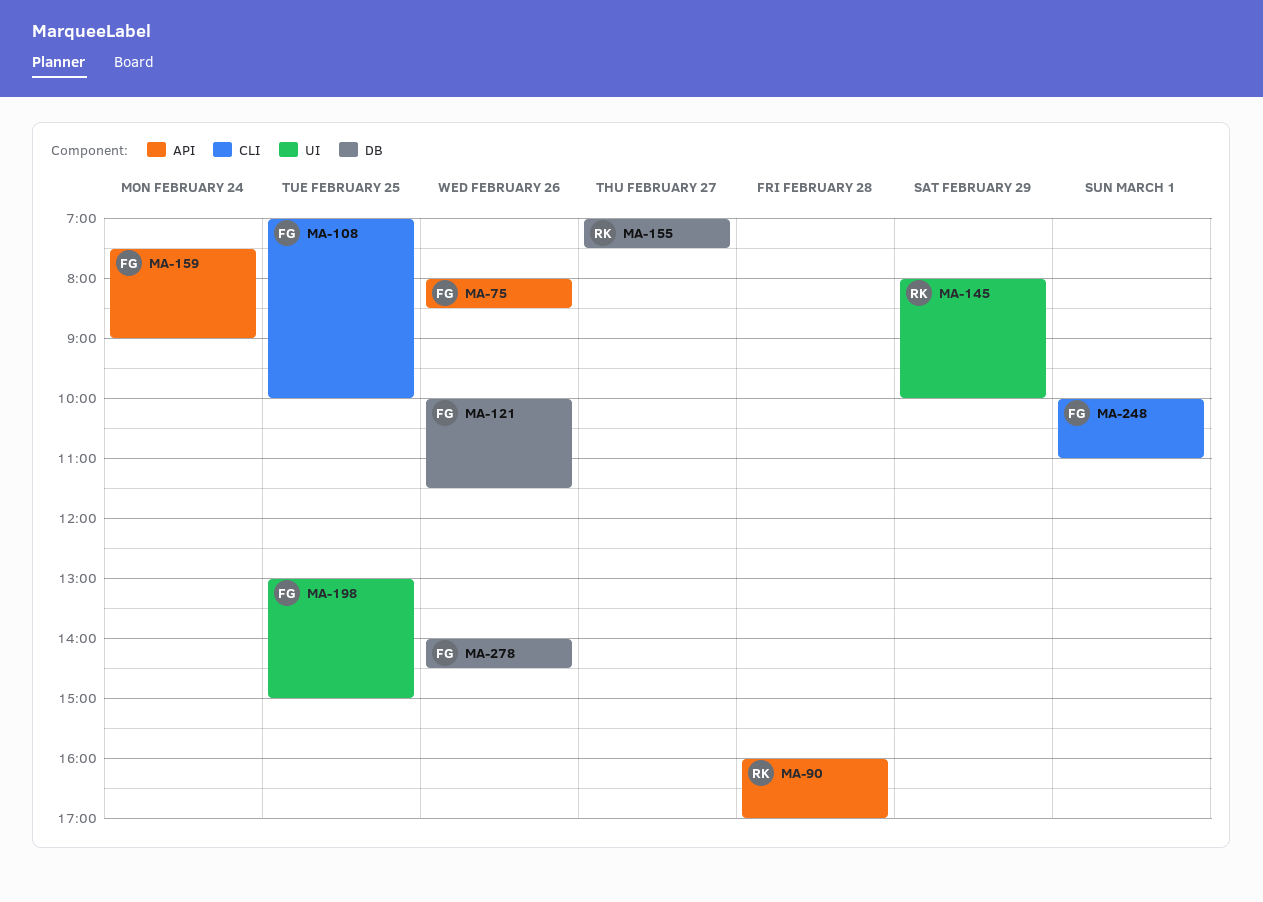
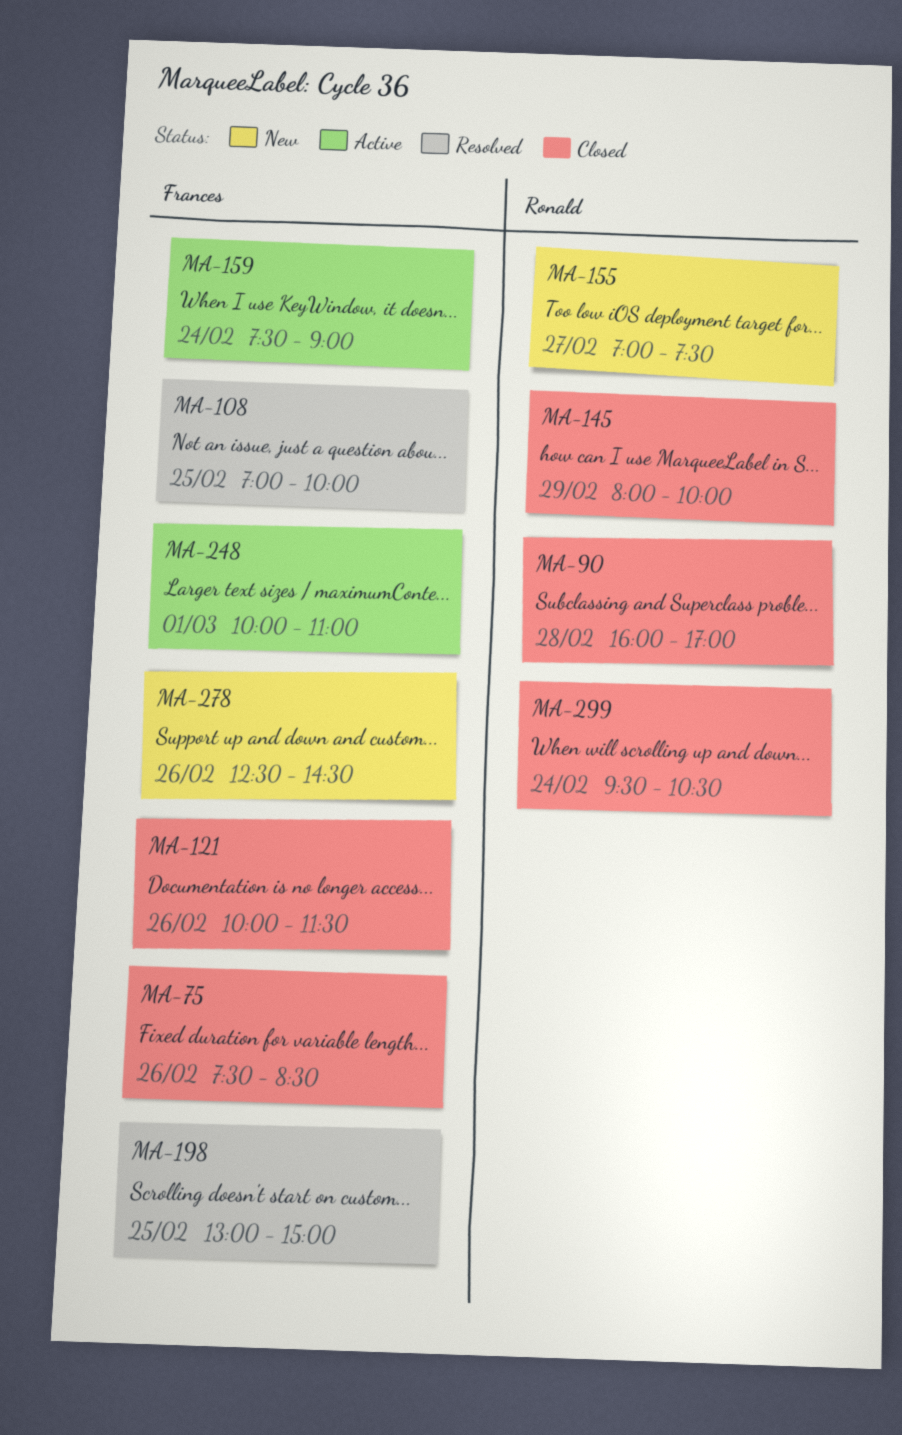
MA-75, begins: 08:00 -> 07:30
MA-278, begins: 14:00 -> 12:30
MA-299: none -> present

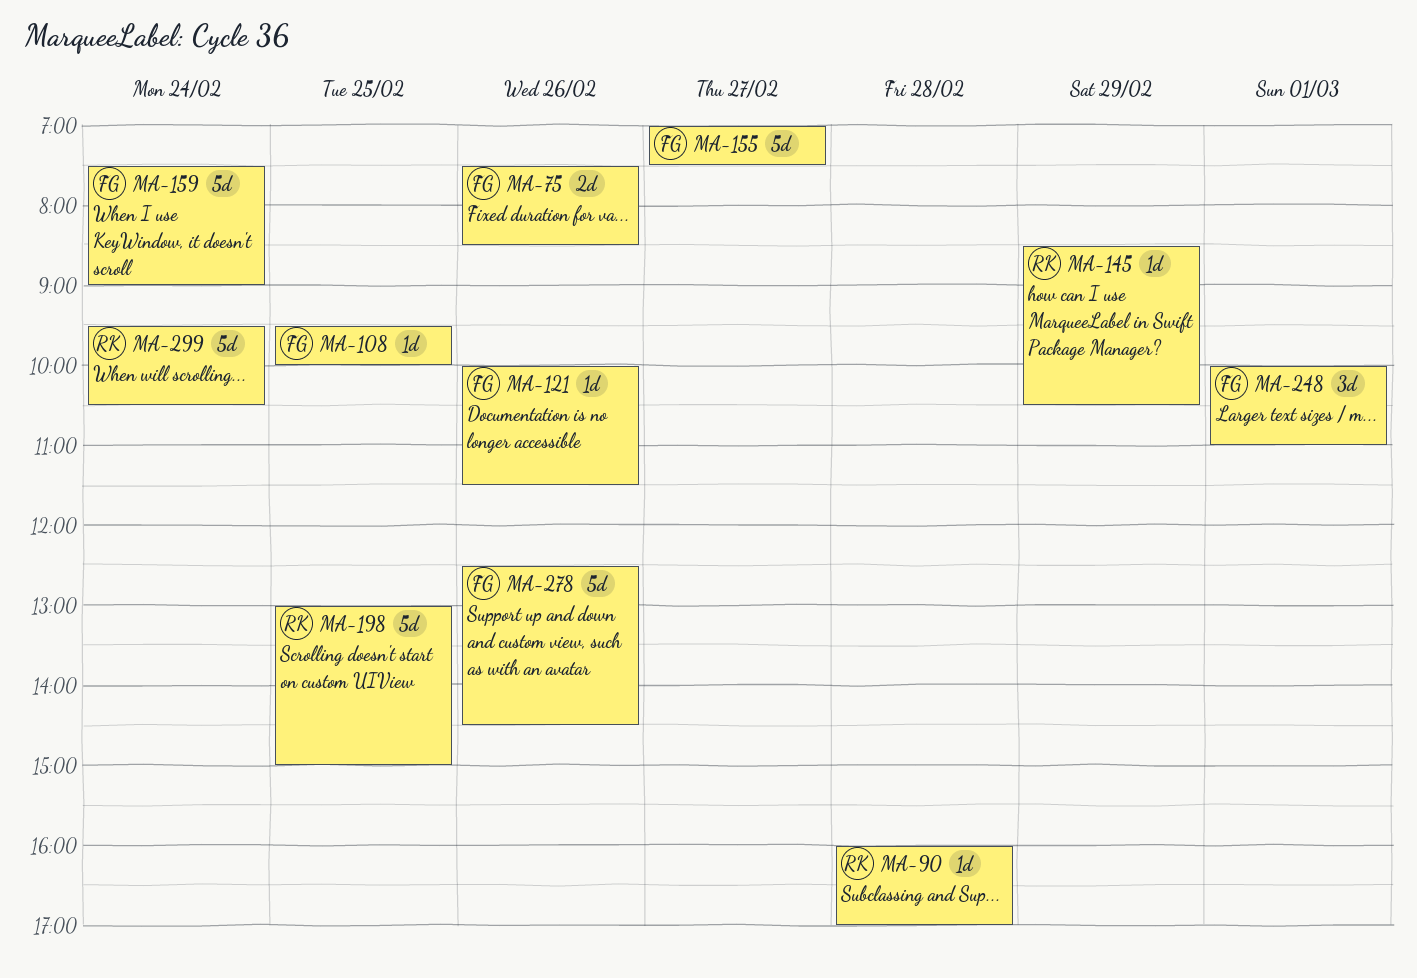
MA-108, begins: 07:00 -> 09:30
MA-145, begins: 08:00 -> 08:30
MA-145, ends: 10:00 -> 10:30
MA-155, owner: Ronald -> Frances
MA-198, owner: Frances -> Ronald

